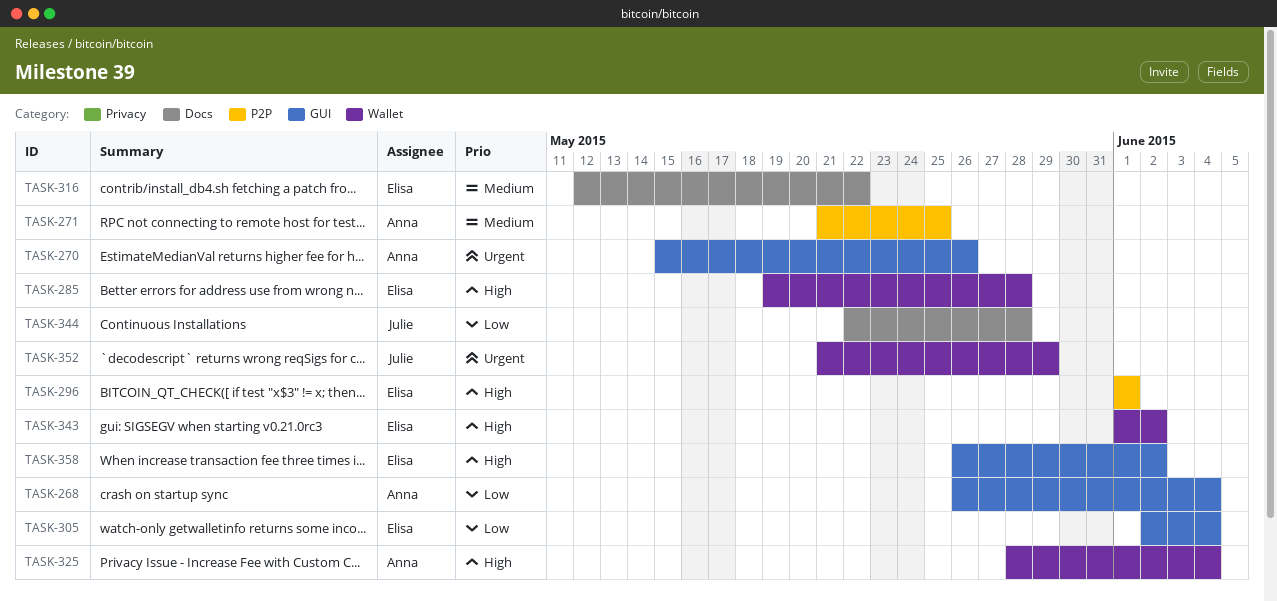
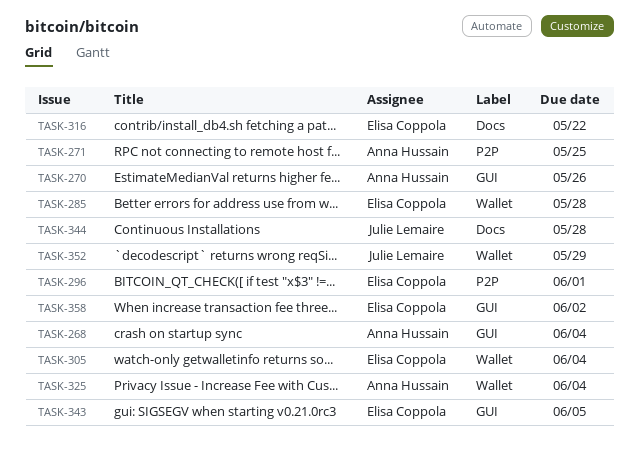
TASK-305, label: GUI -> Wallet
TASK-343, label: Wallet -> GUI
TASK-343, due: Jun 2 -> Jun 5

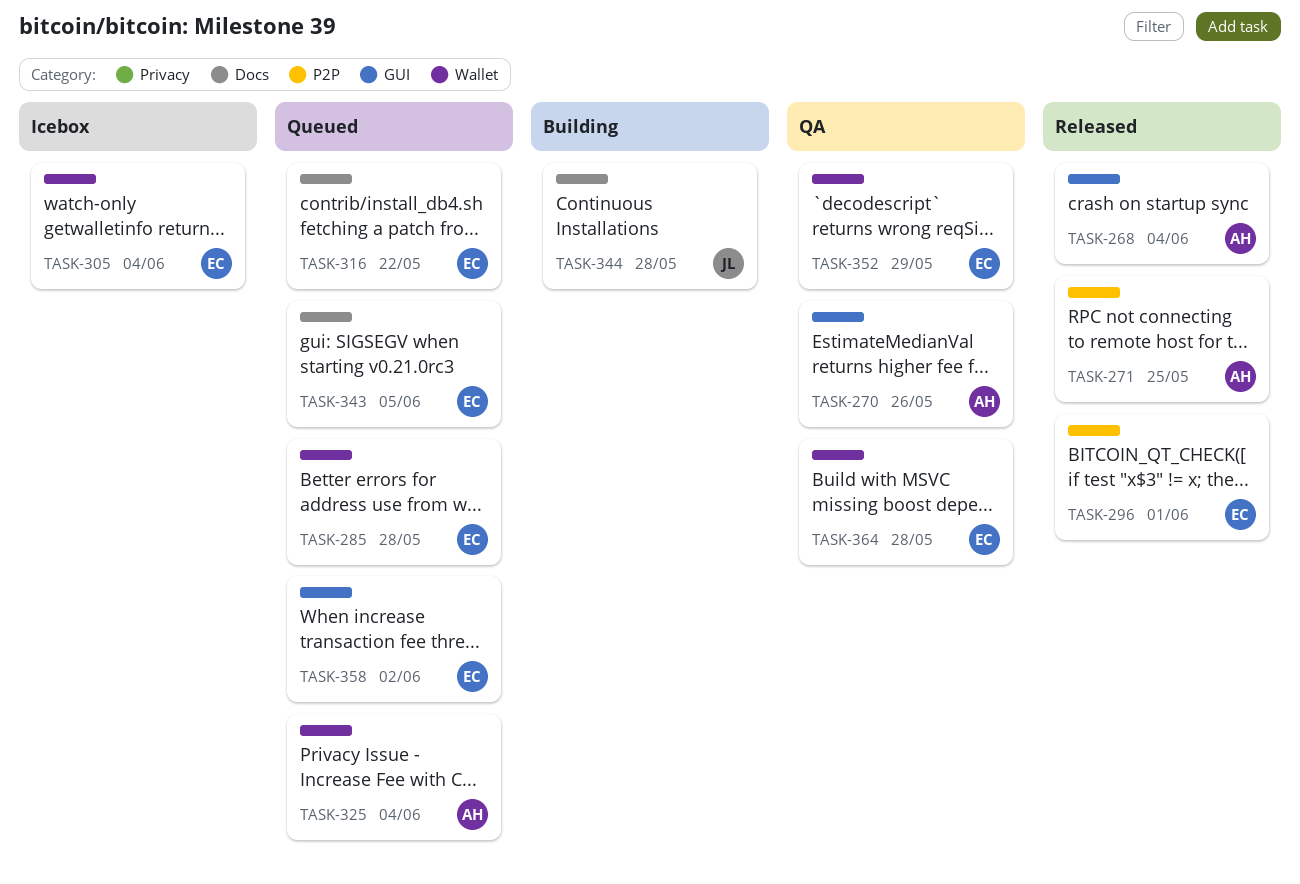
TASK-343, label: GUI -> Docs
TASK-352, owner: Julie Lemaire -> Elisa Coppola
TASK-364: none -> present

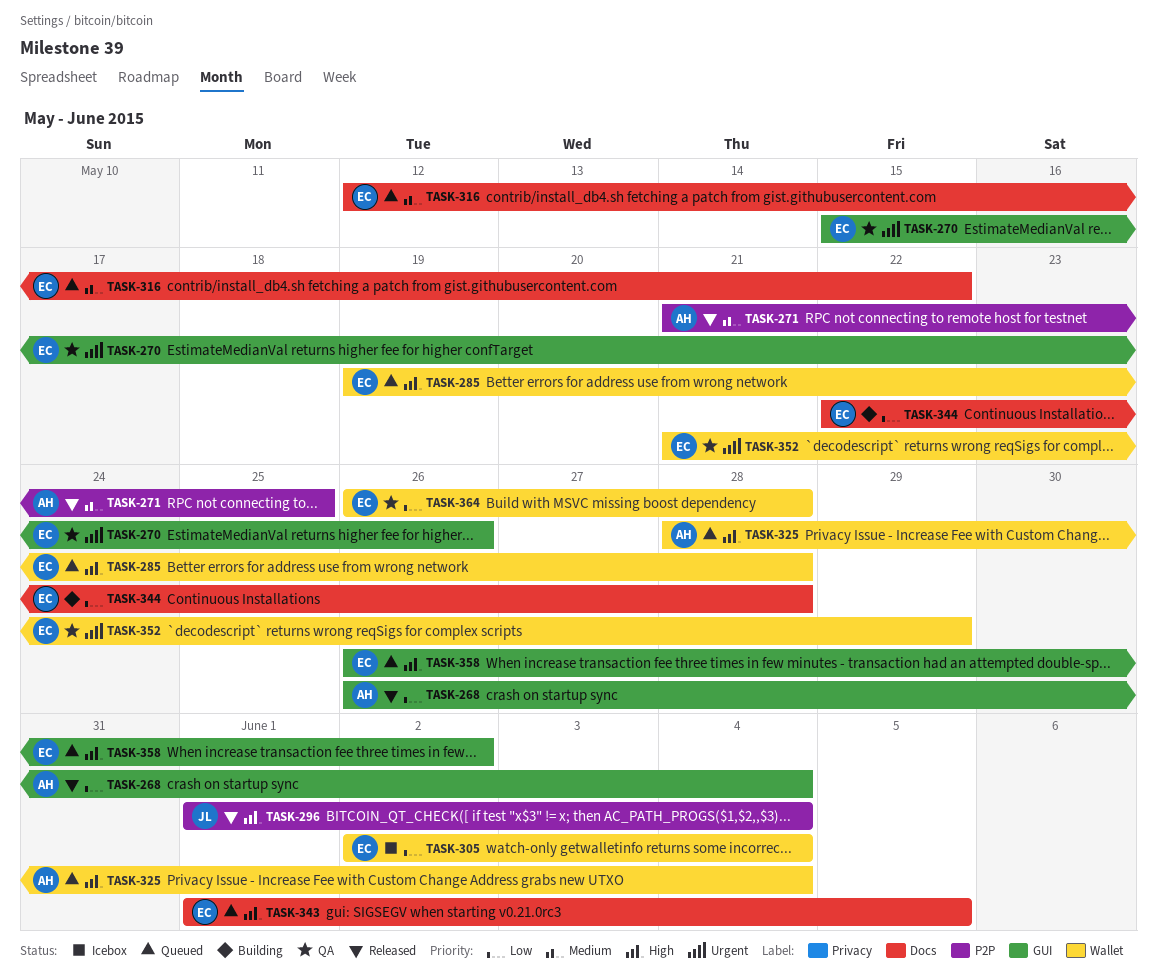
TASK-270, owner: AH -> EC
TASK-296, owner: EC -> JL
TASK-296, due: Jun 1 -> Jun 4
TASK-344, owner: JL -> EC

